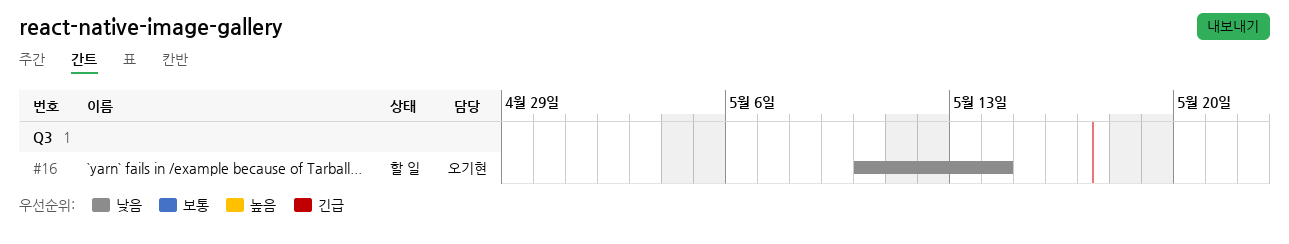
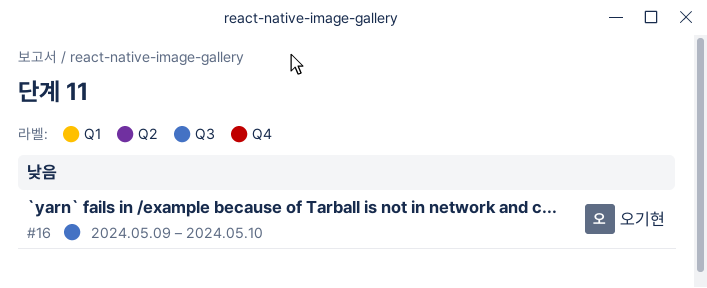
#16, start: May 10 -> May 9
#16, due: May 14 -> May 10

